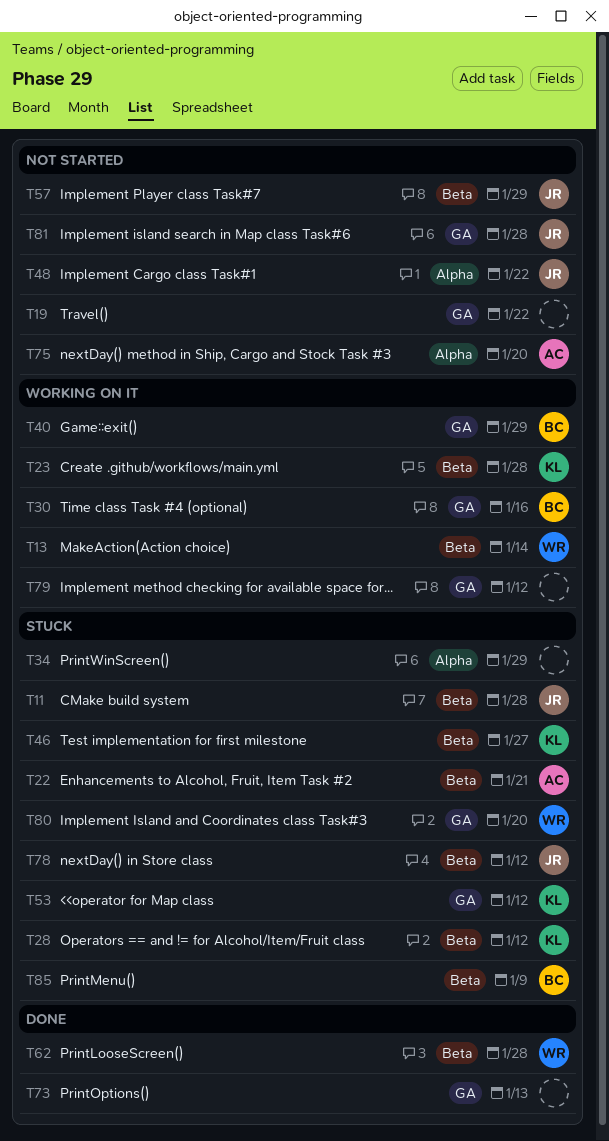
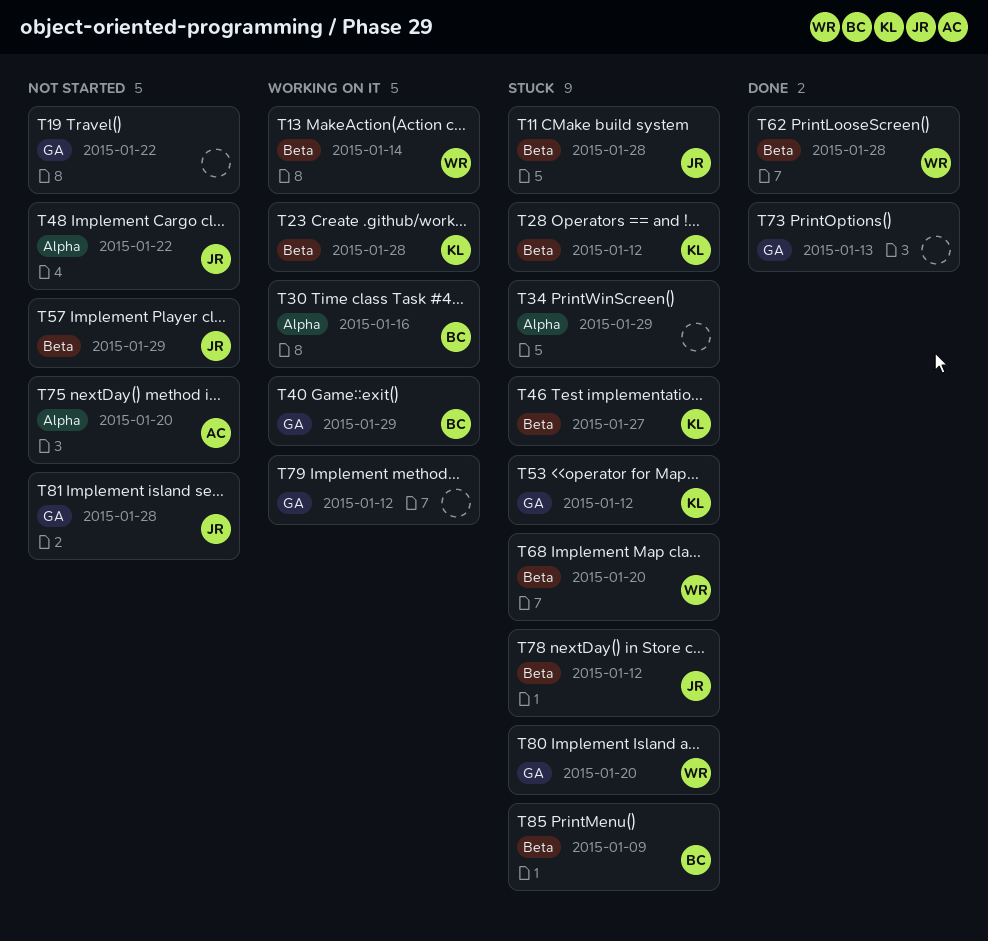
T22: present -> none
T30, label: GA -> Alpha
T68: none -> present

